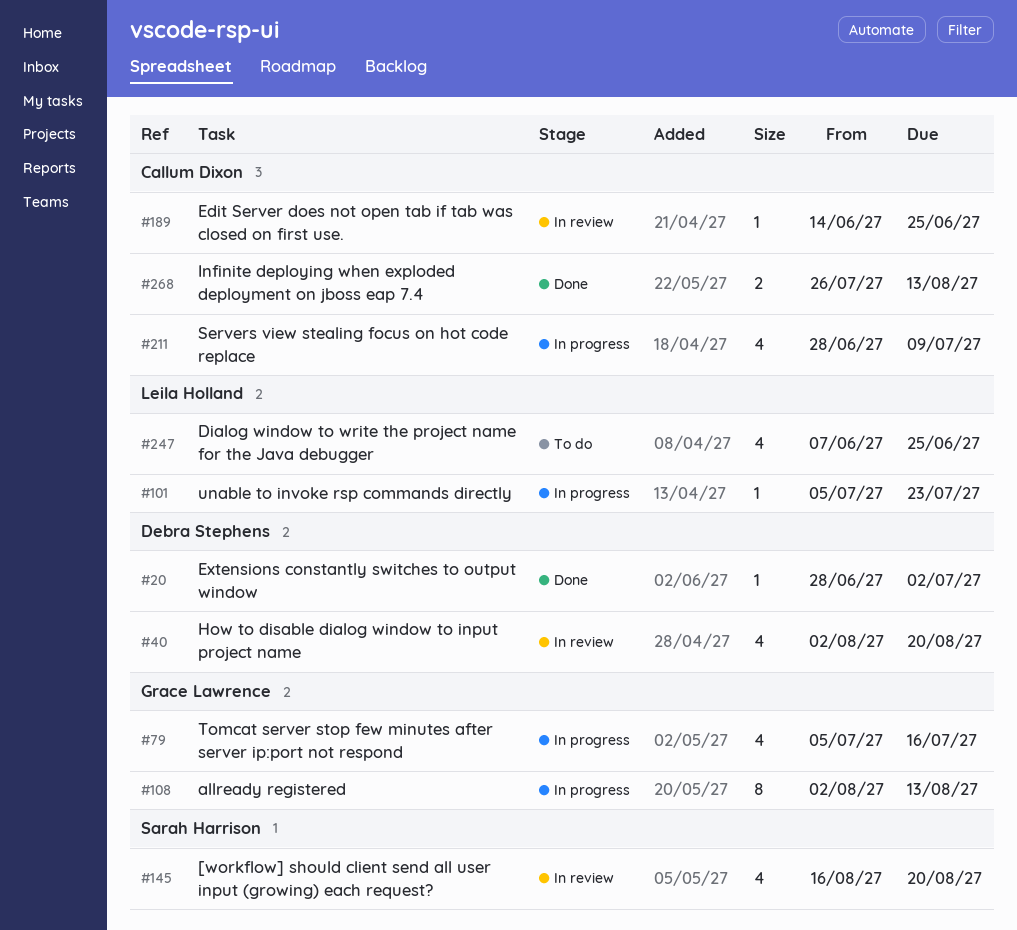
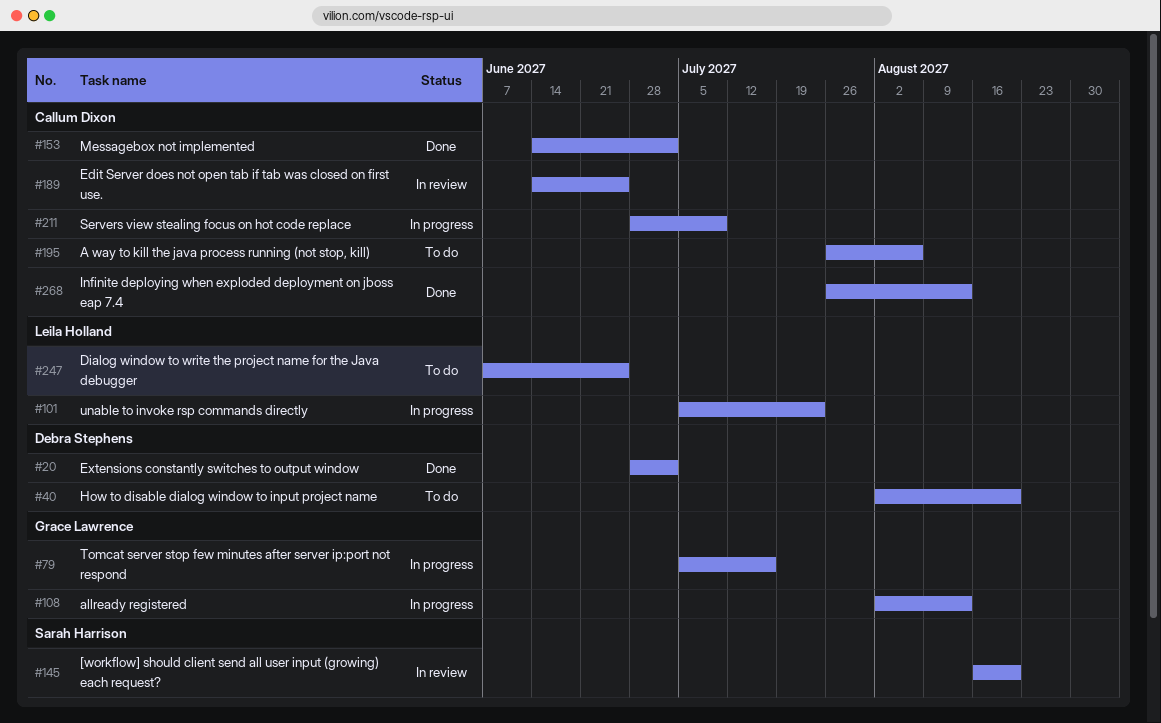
#40, status: In review -> To do
#153: none -> present
#195: none -> present

